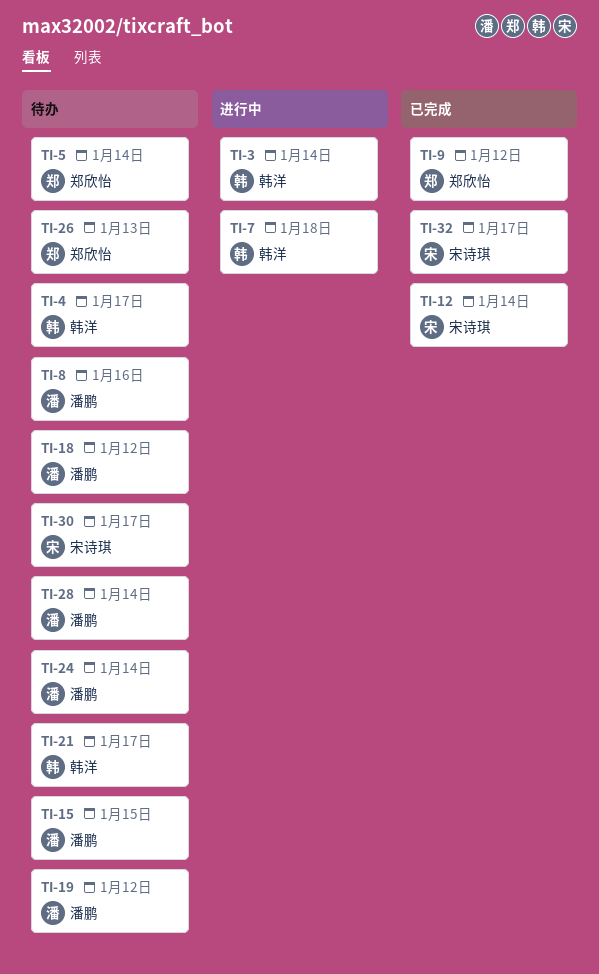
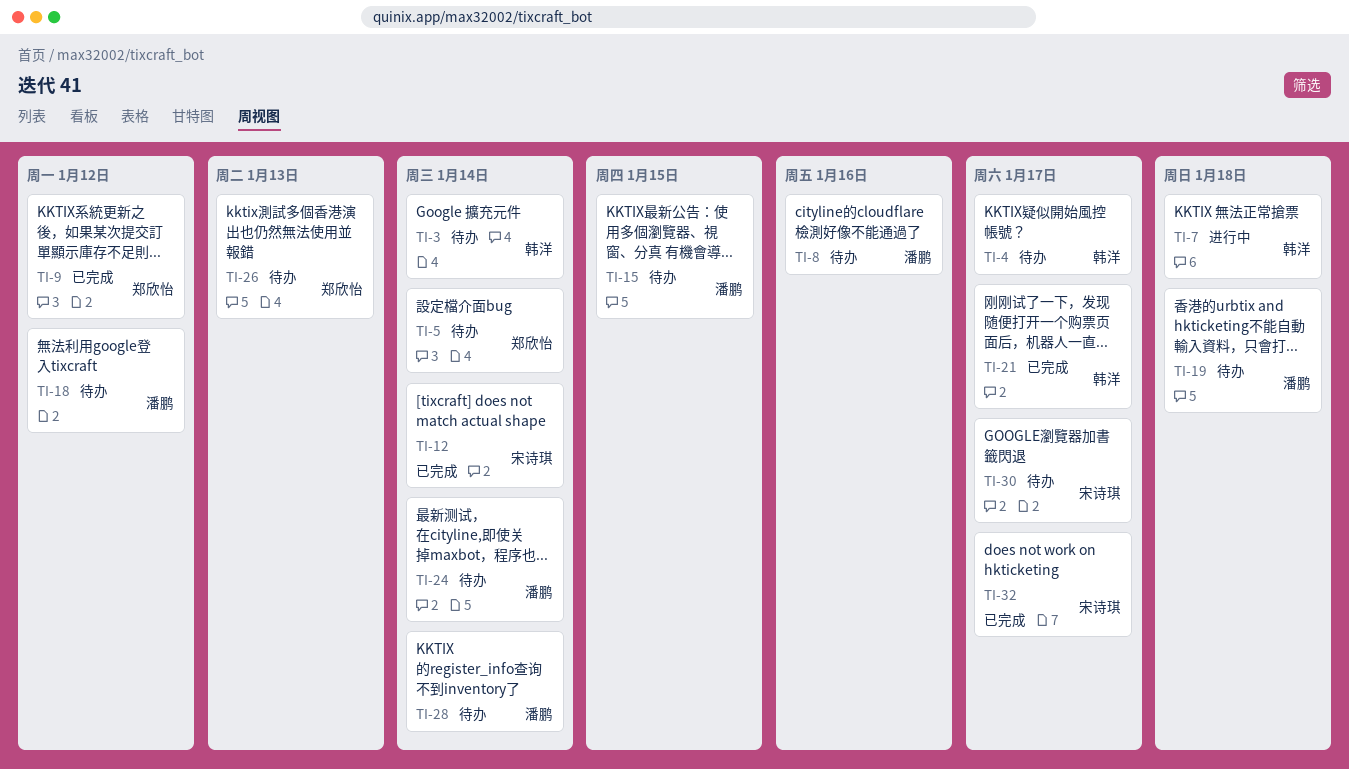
TI-3, status: 进行中 -> 待办
TI-19, due: Jan 12 -> Jan 18
TI-21, status: 待办 -> 已完成

